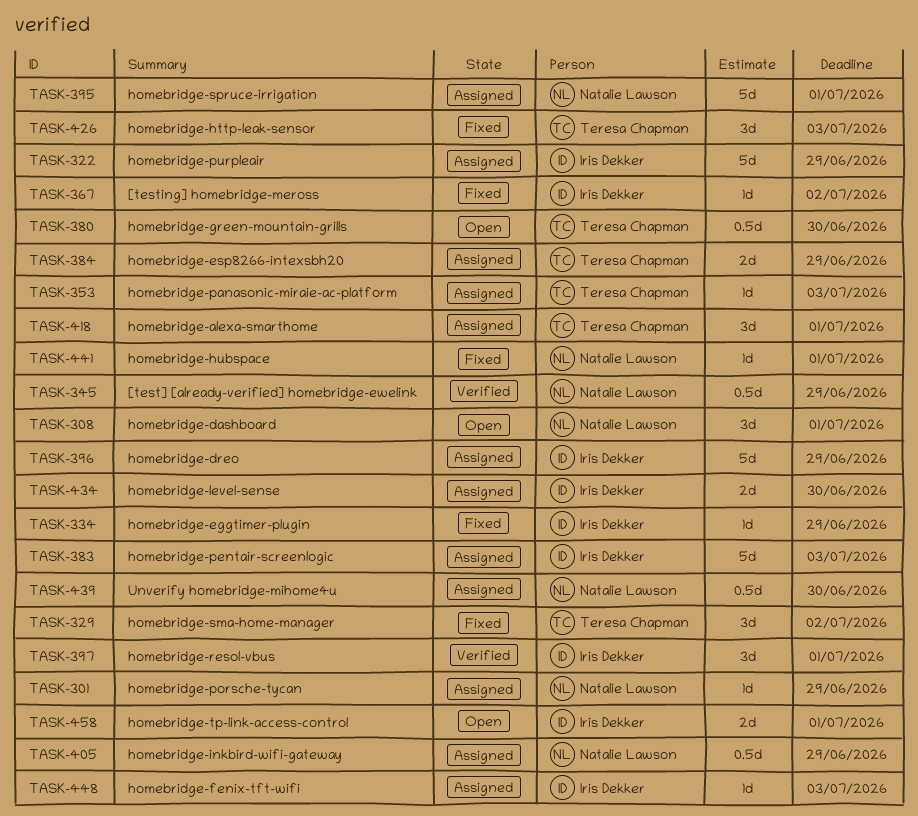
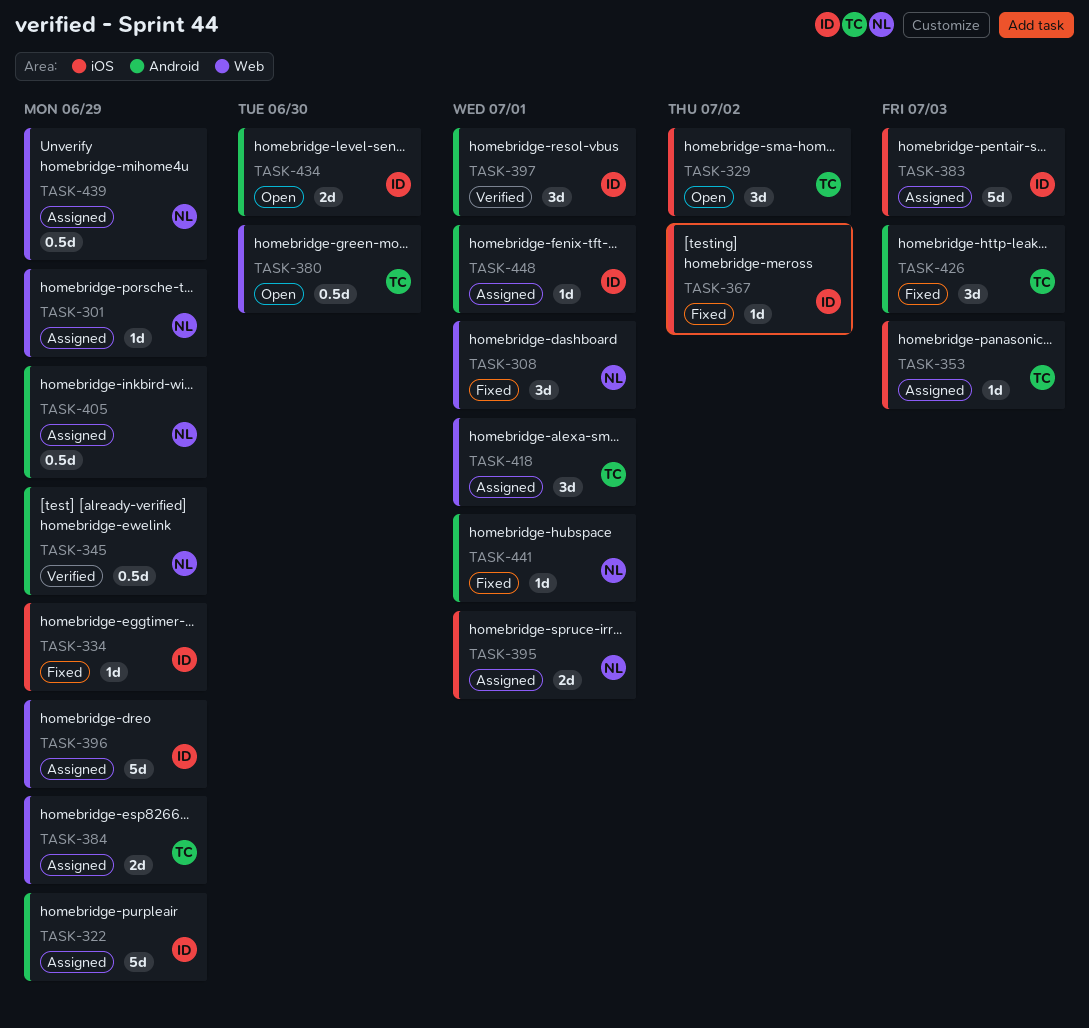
TASK-308, status: Open -> Fixed
TASK-329, status: Fixed -> Open
TASK-395, estimate: 5d -> 2d
TASK-434, status: Assigned -> Open
TASK-439, due: Jun 30 -> Jun 29
TASK-448, due: Jul 3 -> Jul 1
TASK-458: present -> none

